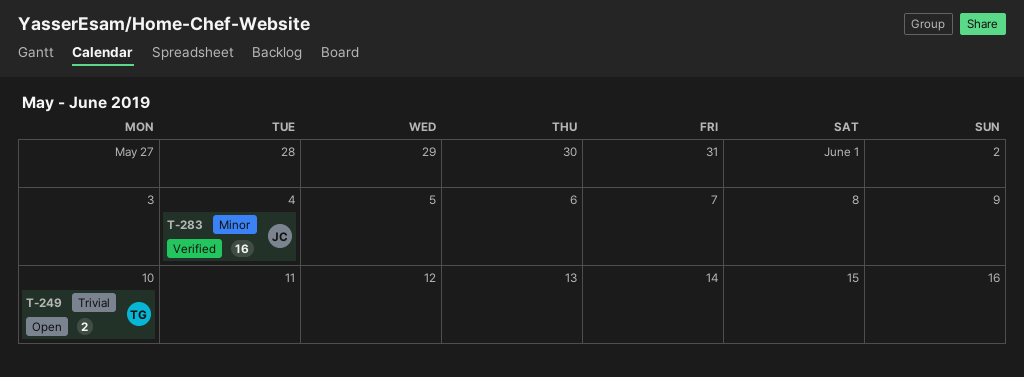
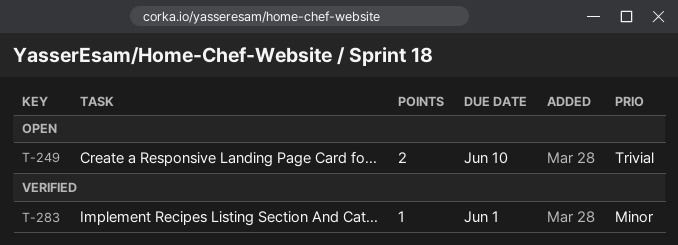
T-283, estimate: 16 -> 1
T-283, due: Jun 4 -> Jun 1

